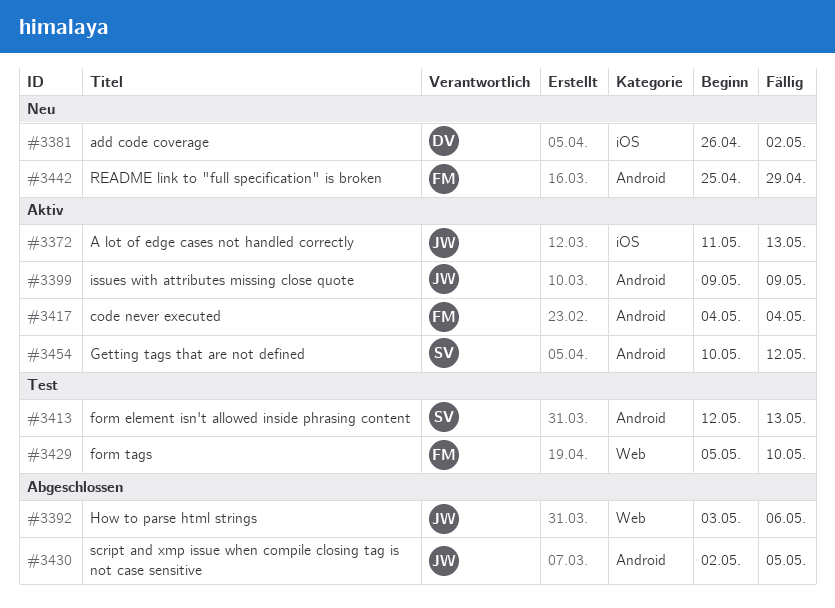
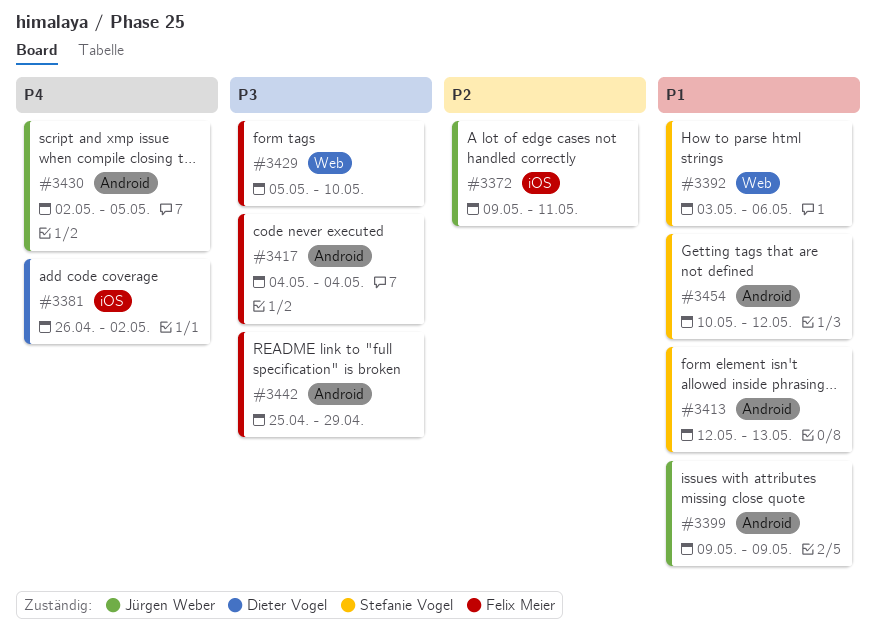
#3372, start: May 11 -> May 9
#3372, due: May 13 -> May 11
#3392, owner: Jürgen Weber -> Stefanie Vogel

